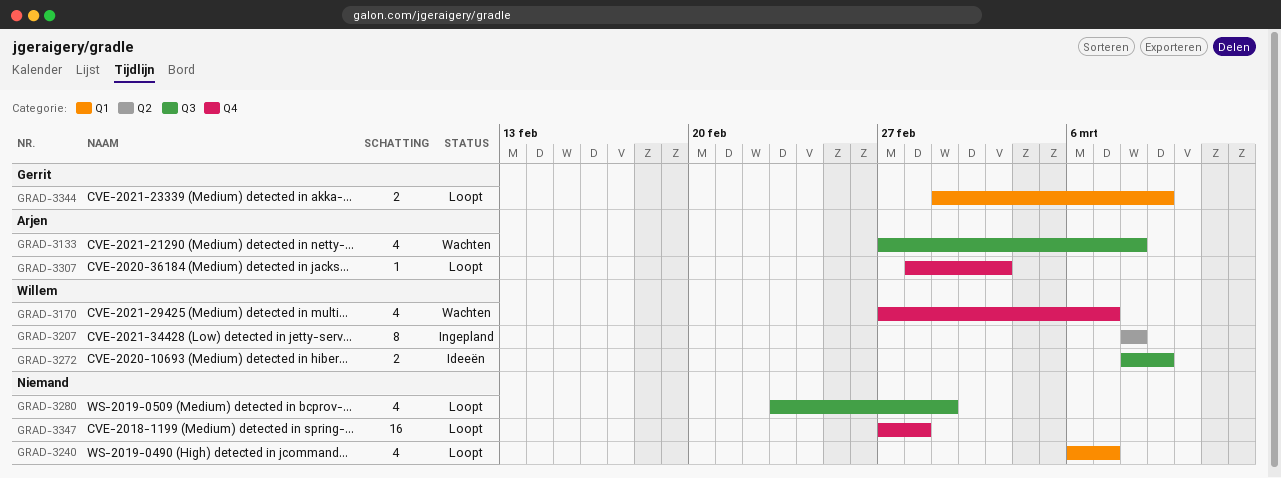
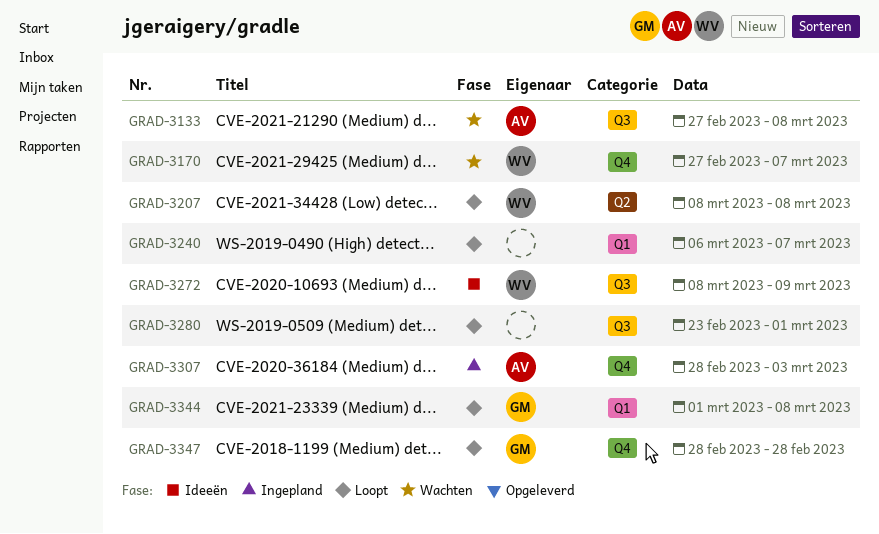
GRAD-3207, status: Ingepland -> Loopt
GRAD-3307, status: Loopt -> Ingepland
GRAD-3344, due: Mar 9 -> Mar 8
GRAD-3347, owner: none -> Gerrit
GRAD-3347, start: Feb 27 -> Feb 28

